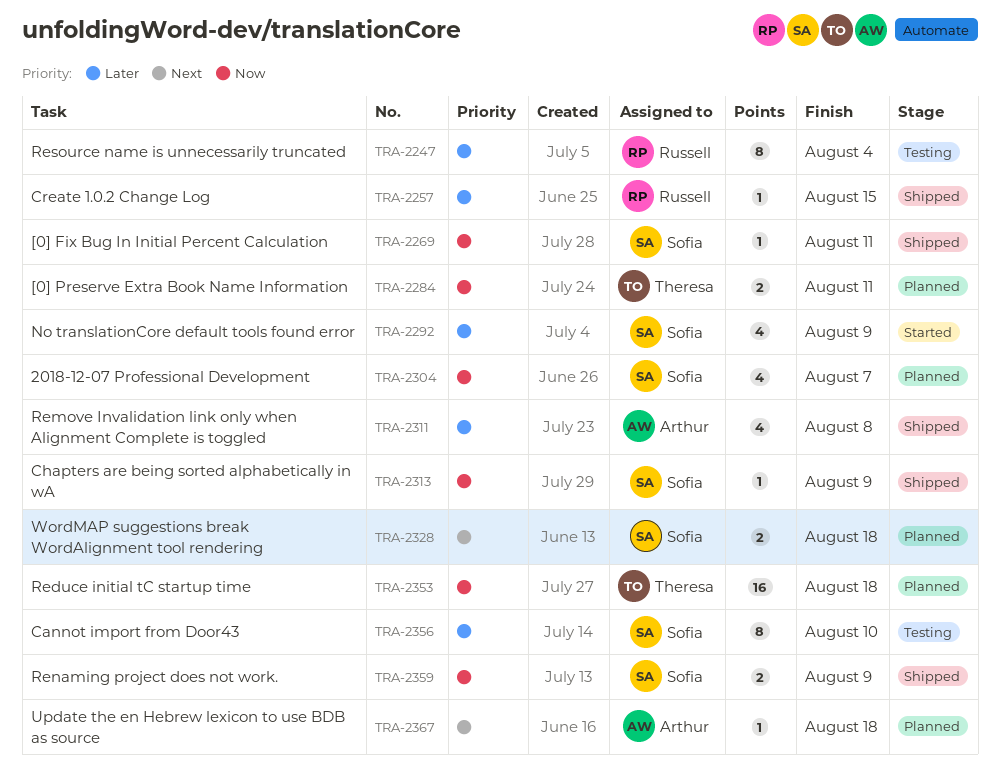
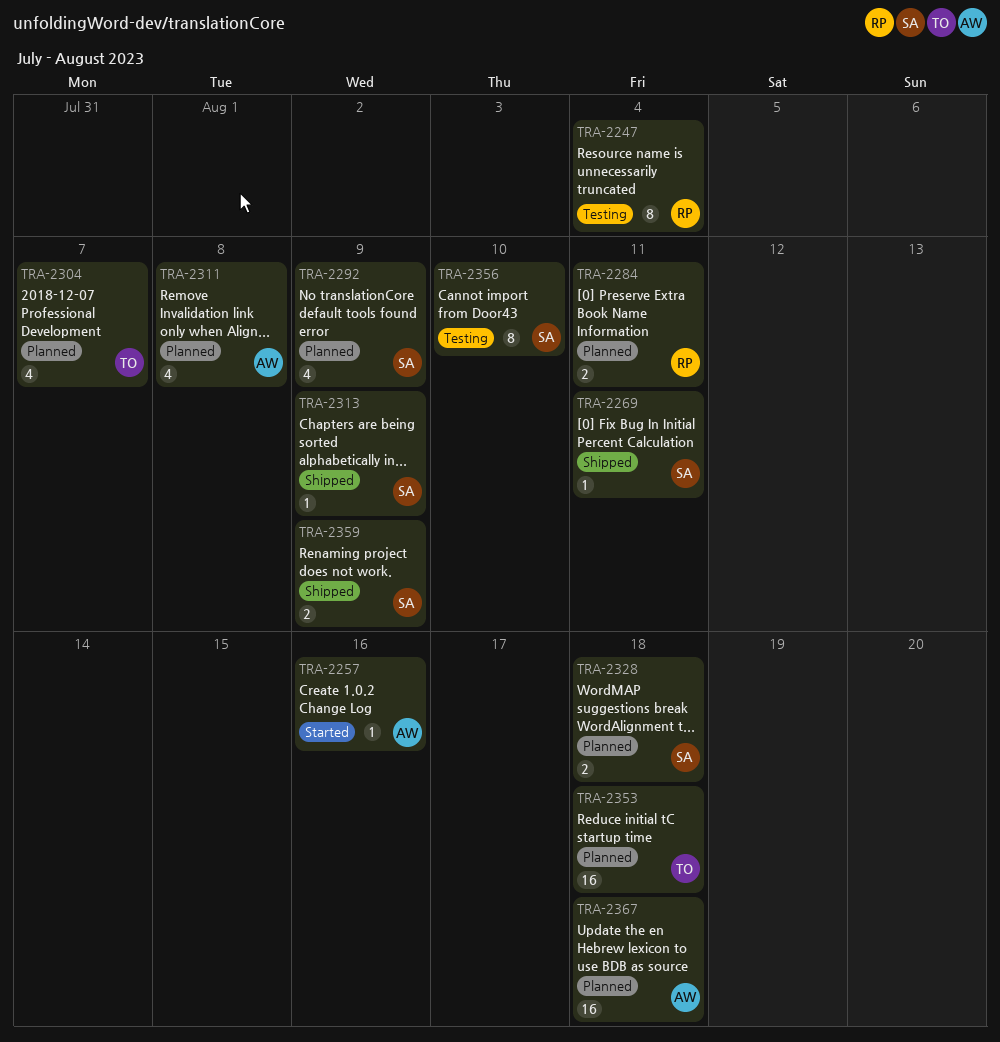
TRA-2257, status: Shipped -> Started
TRA-2257, owner: Russell -> Arthur
TRA-2257, due: Aug 15 -> Aug 16
TRA-2284, owner: Theresa -> Russell
TRA-2292, status: Started -> Planned
TRA-2304, owner: Sofia -> Theresa
TRA-2311, status: Shipped -> Planned
TRA-2367, estimate: 1 -> 16

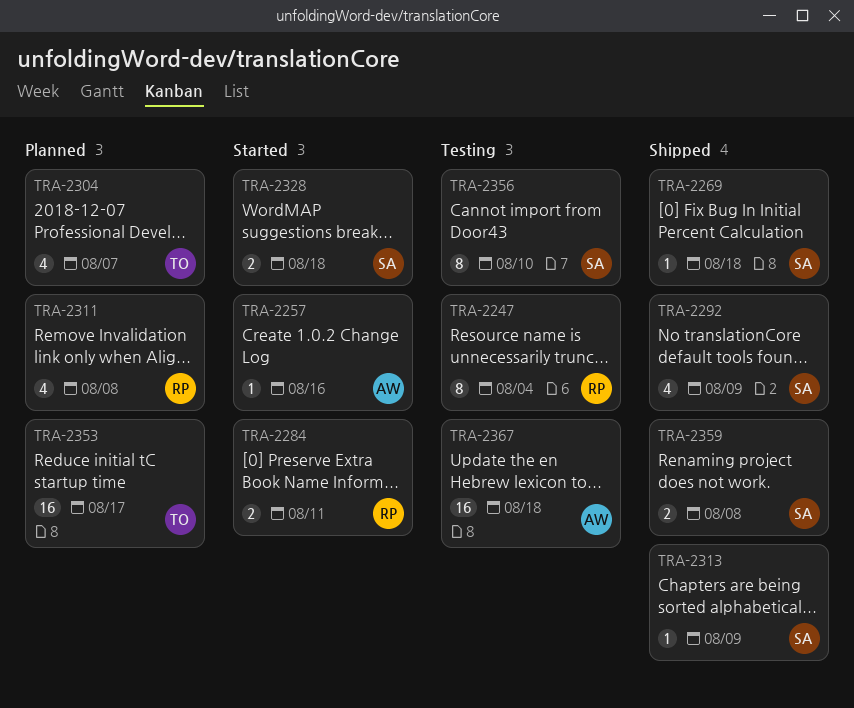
TRA-2269, due: Aug 11 -> Aug 18
TRA-2284, status: Planned -> Started
TRA-2292, status: Planned -> Shipped
TRA-2311, owner: AW -> RP
TRA-2328, status: Planned -> Started
TRA-2353, due: Aug 18 -> Aug 17
TRA-2359, due: Aug 9 -> Aug 8
TRA-2367, status: Planned -> Testing

